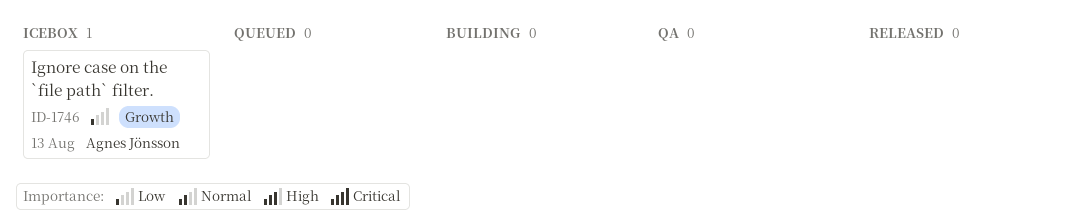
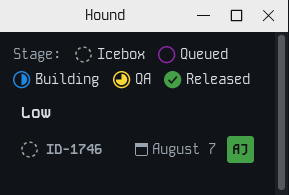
ID-1746, due: Aug 13 -> Aug 7

